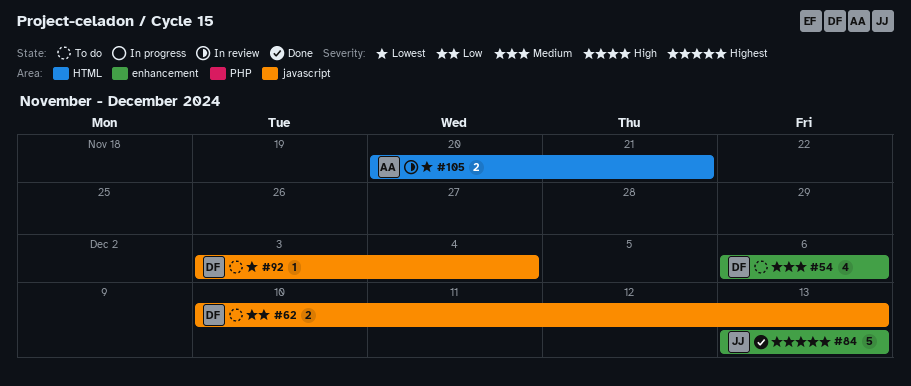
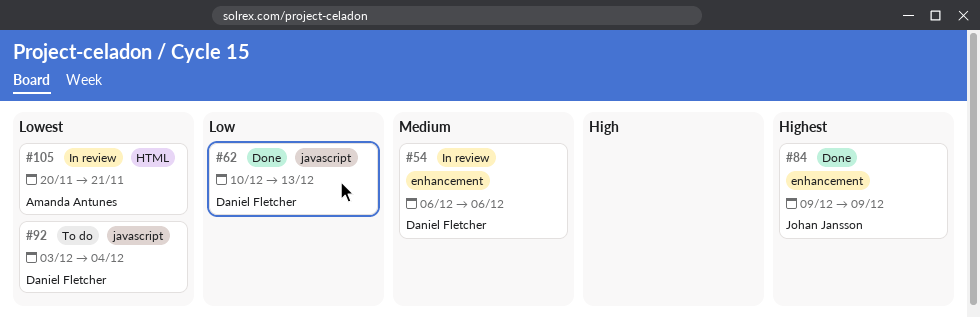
#54, status: To do -> In review
#62, status: To do -> Done
#84, start: Dec 13 -> Dec 9
#84, due: Dec 13 -> Dec 9

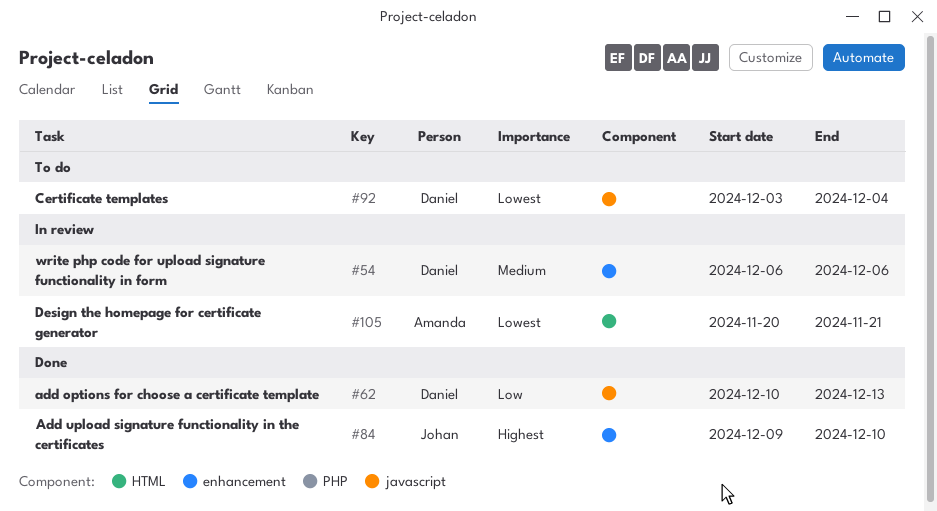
#84, due: Dec 9 -> Dec 10

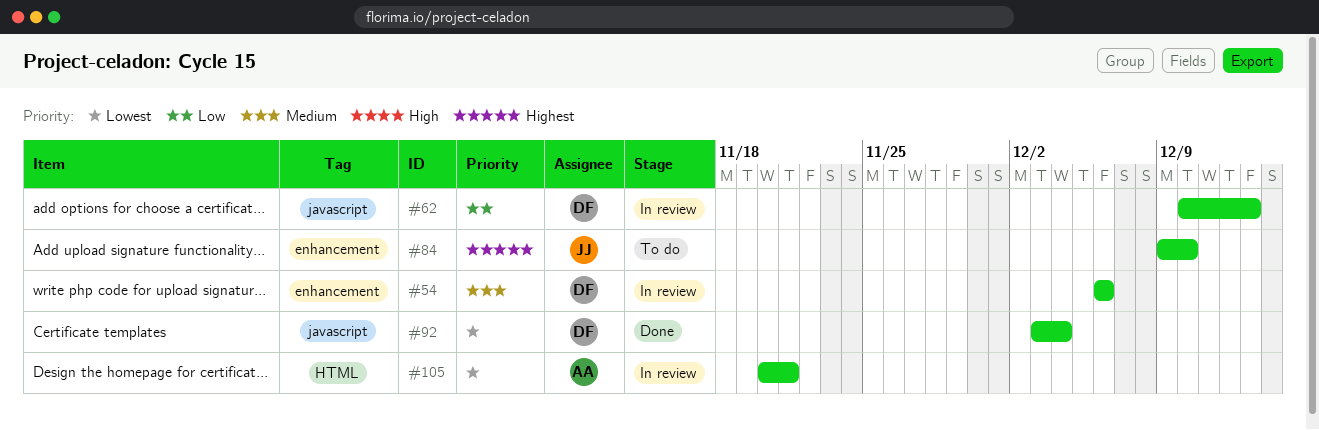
#62, status: Done -> In review
#84, status: Done -> To do
#92, status: To do -> Done

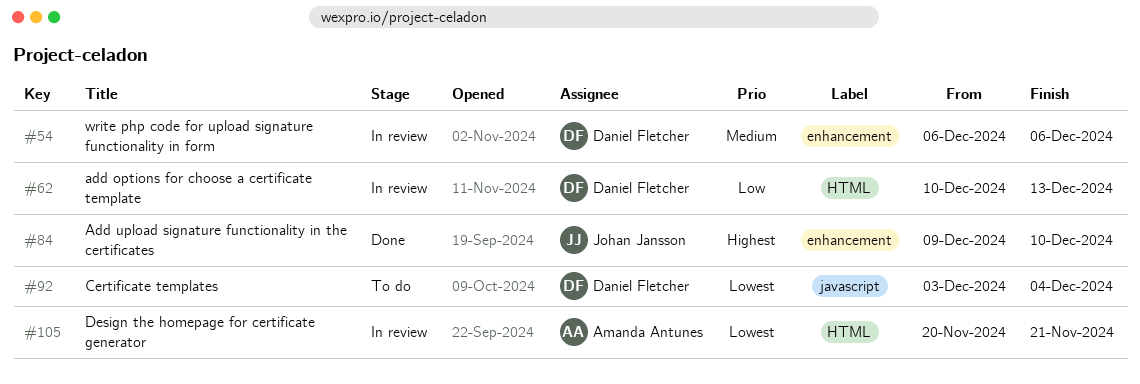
#62, label: javascript -> HTML
#84, status: To do -> Done
#92, status: Done -> To do

